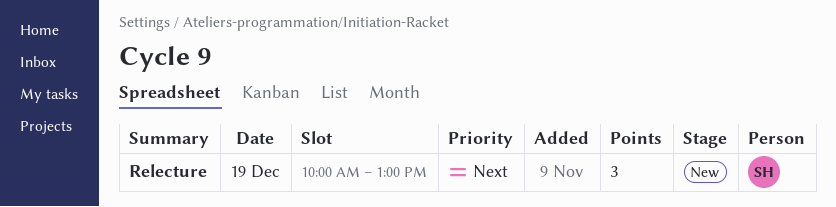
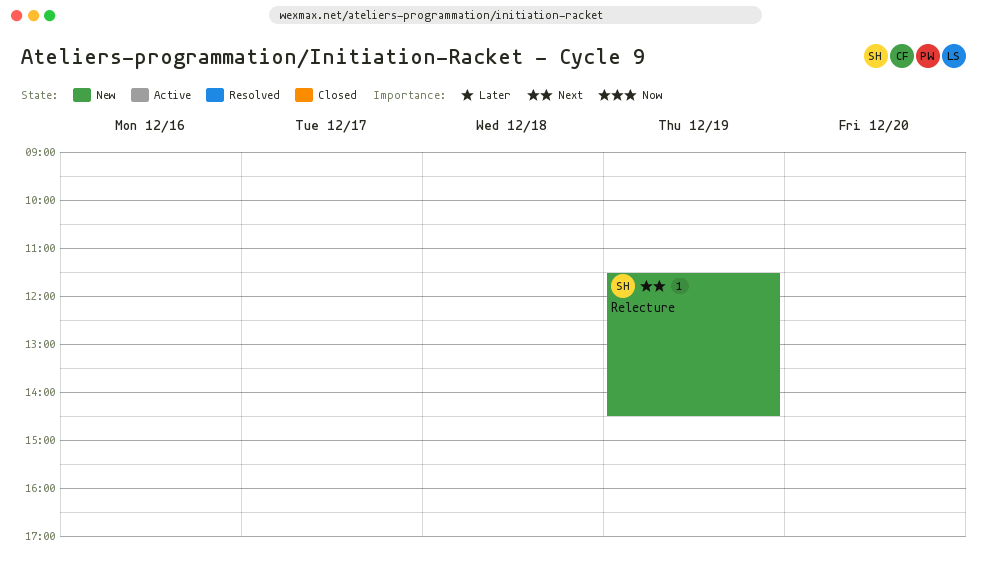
Relecture, estimate: 3 -> 1
Relecture, begins: 10:00 -> 11:30
Relecture, ends: 13:00 -> 14:30

